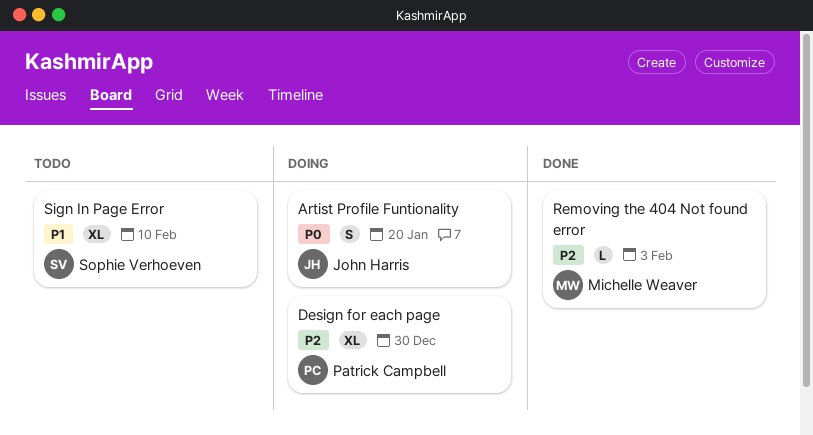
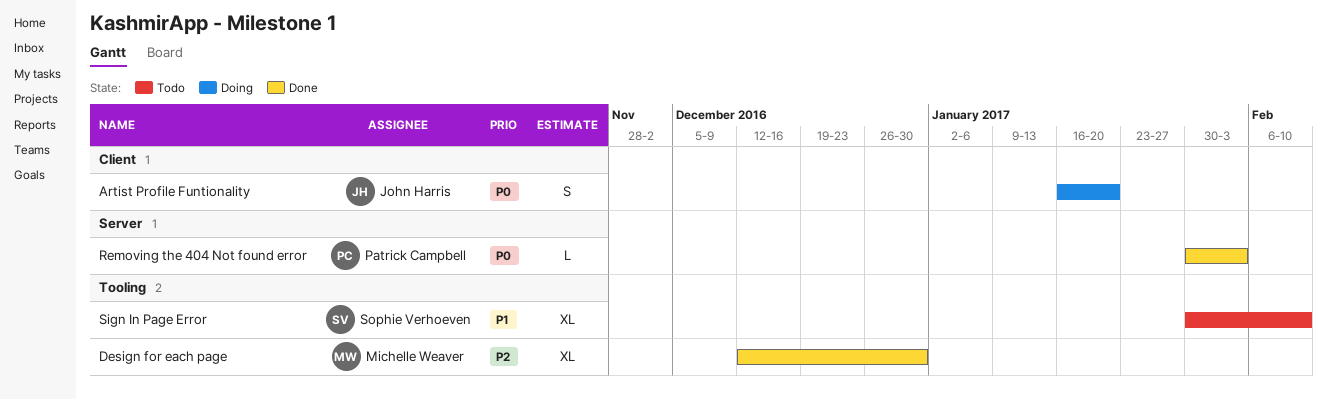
Design for each page, status: Doing -> Done
Design for each page, owner: Patrick Campbell -> Michelle Weaver
Removing the 404 Not found error, owner: Michelle Weaver -> Patrick Campbell
Removing the 404 Not found error, priority: P2 -> P0

